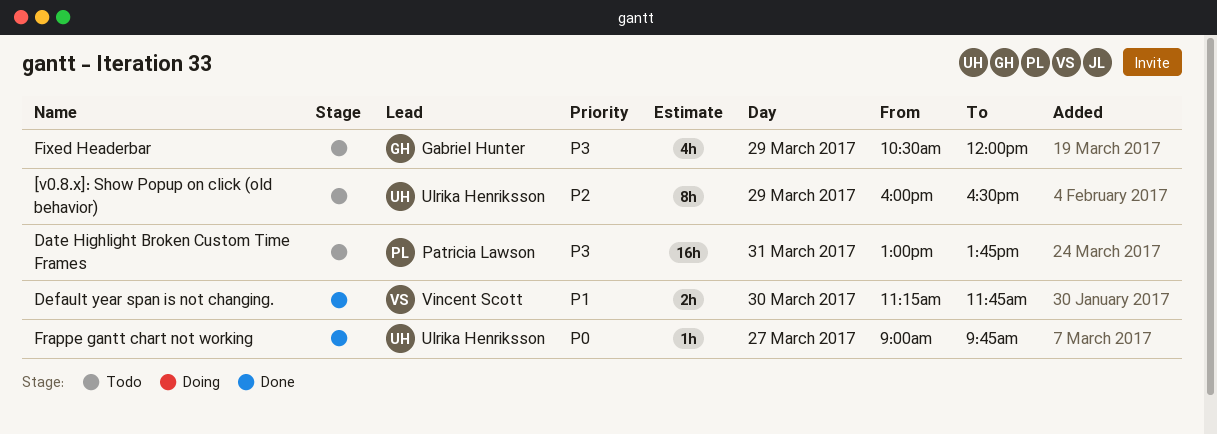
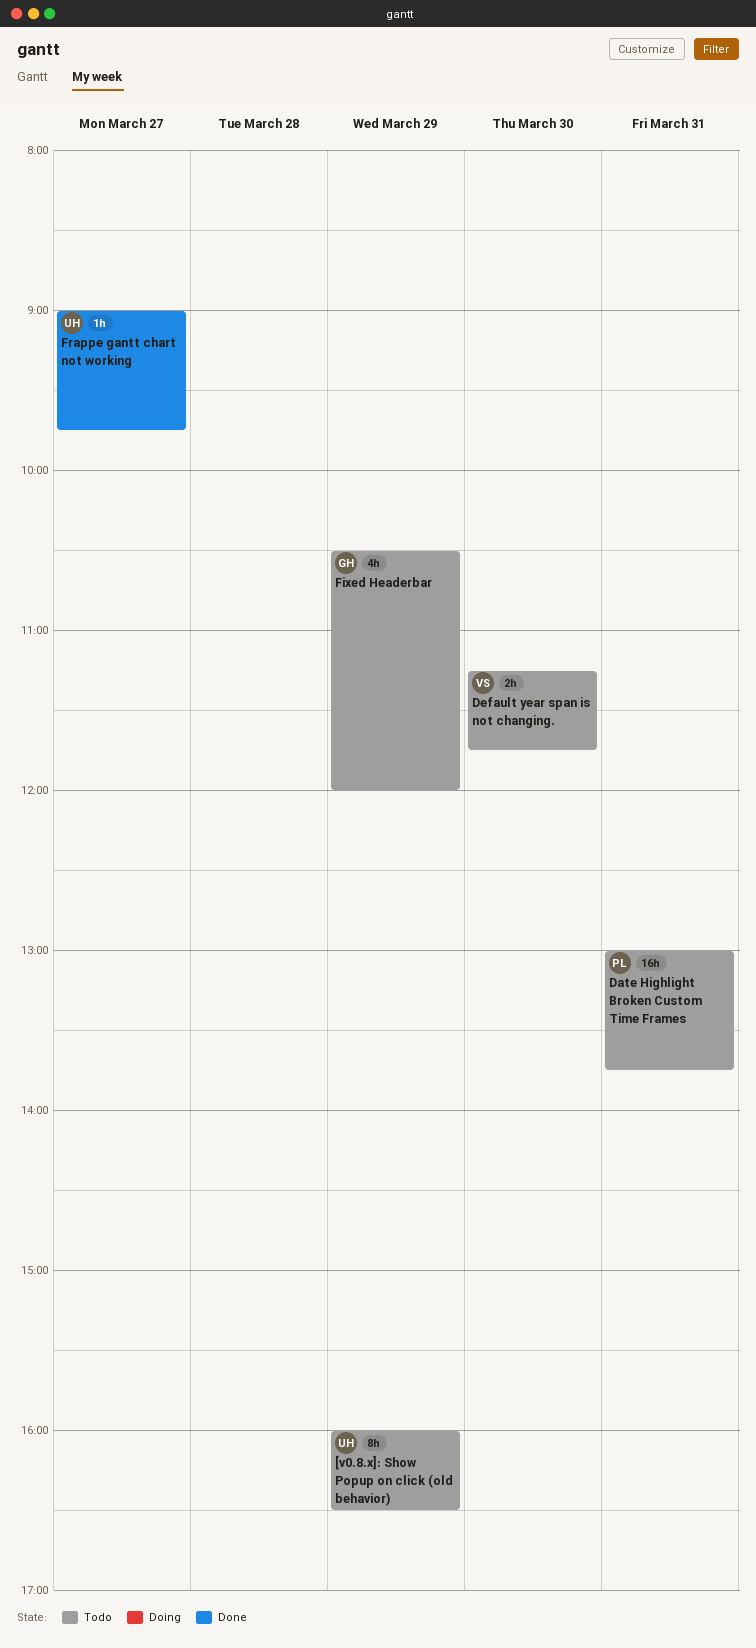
Default year span is not changing., status: Done -> Todo

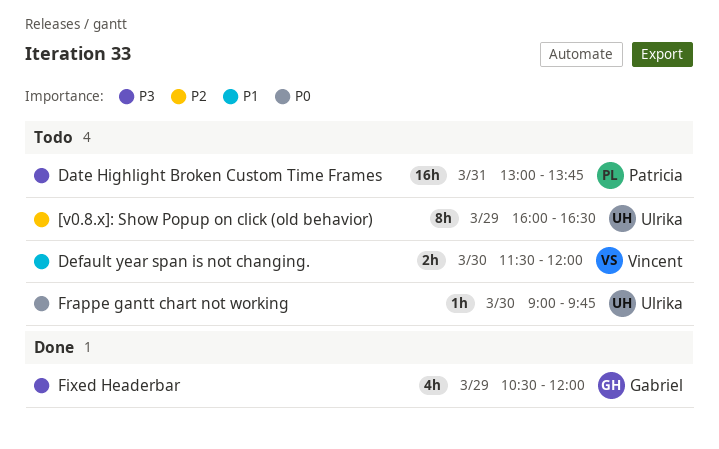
Default year span is not changing., begins: 11:15 -> 11:30
Default year span is not changing., ends: 11:45 -> 12:00
Fixed Headerbar, status: Todo -> Done
Frappe gantt chart not working, status: Done -> Todo
Frappe gantt chart not working, day: Mar 27 -> Mar 30

